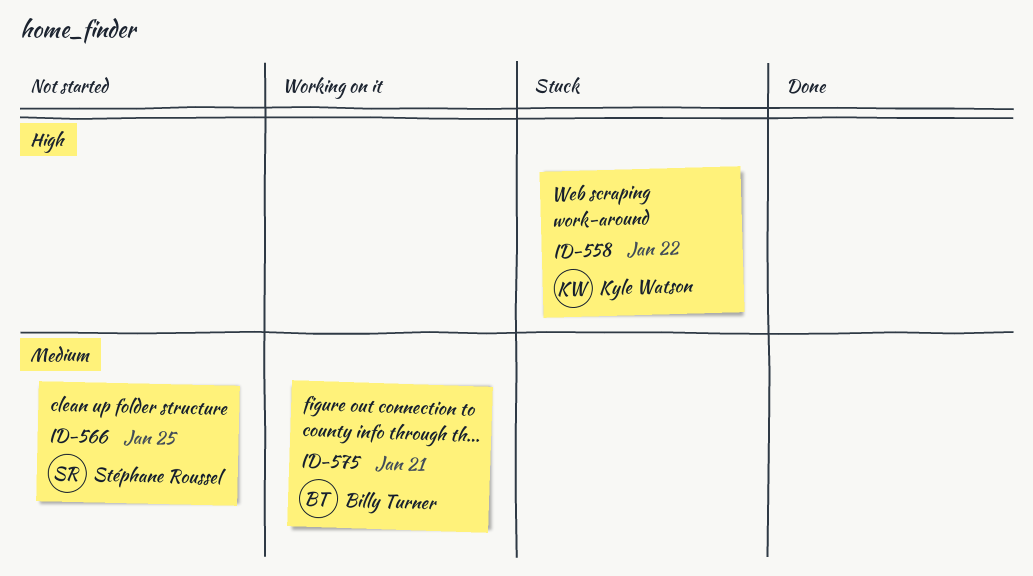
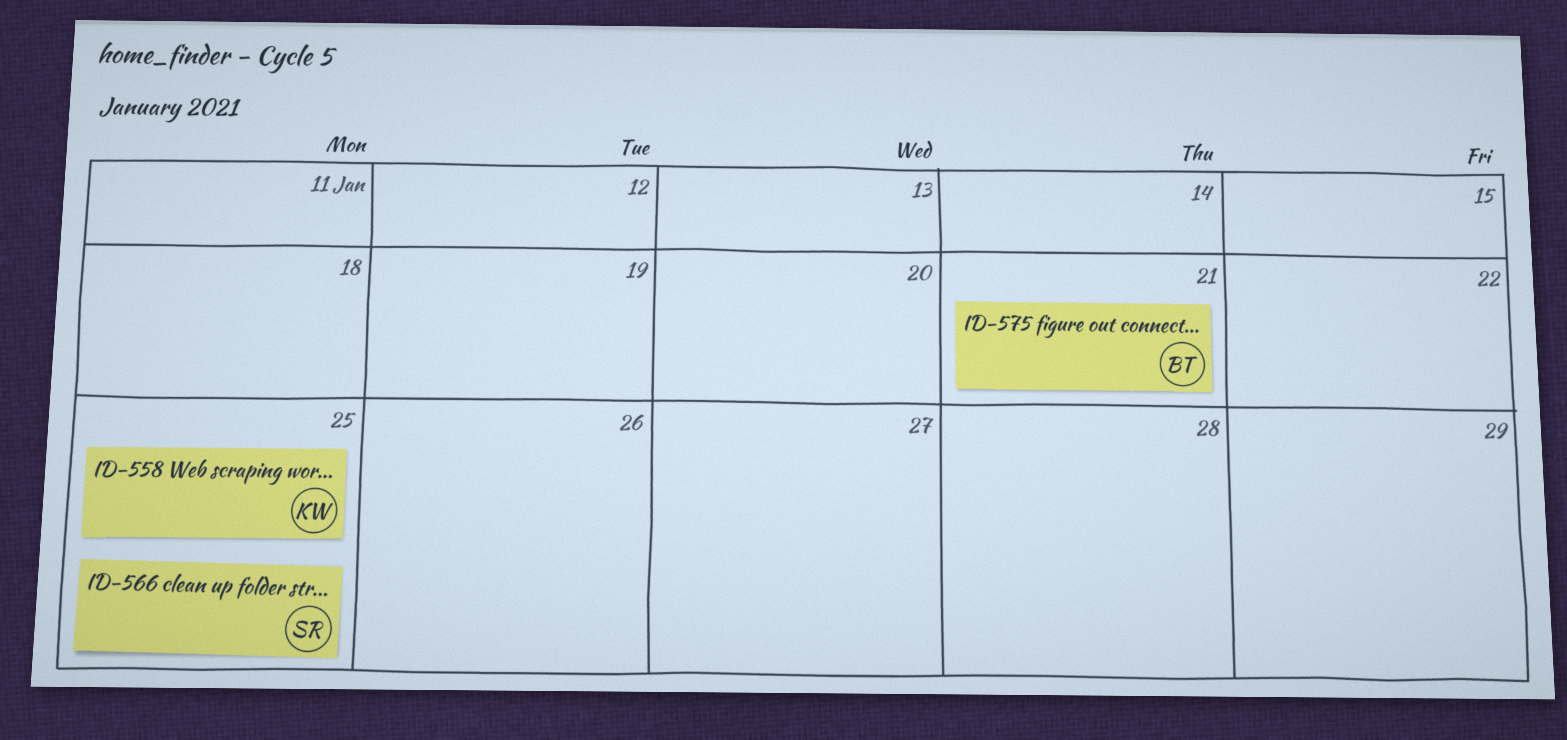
ID-558, due: Jan 22 -> Jan 25

